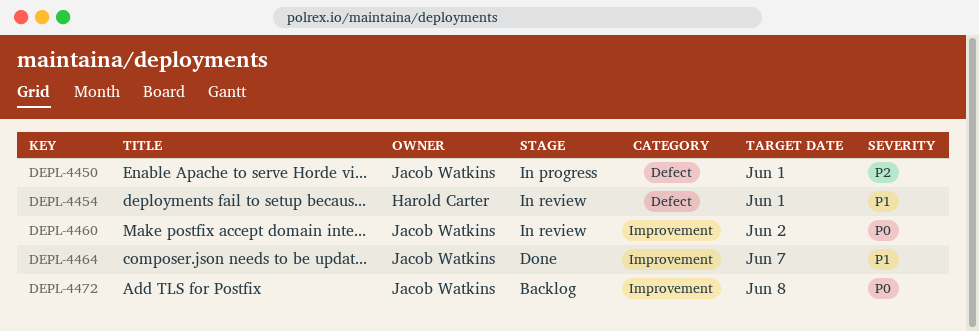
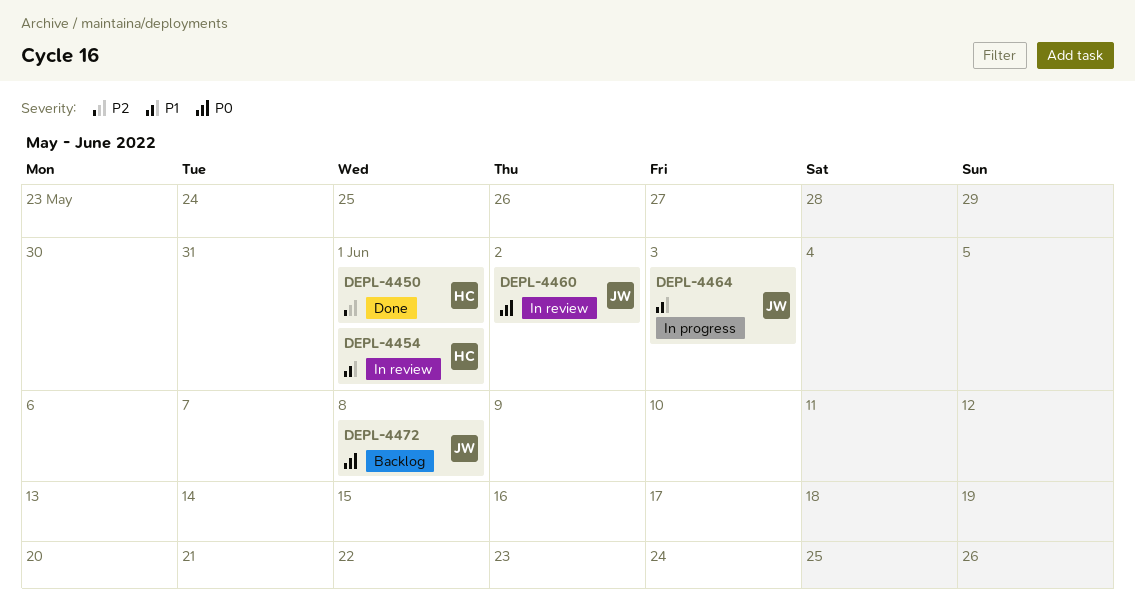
DEPL-4450, status: In progress -> Done
DEPL-4450, owner: Jacob Watkins -> Harold Carter
DEPL-4464, status: Done -> In progress
DEPL-4464, due: Jun 7 -> Jun 3

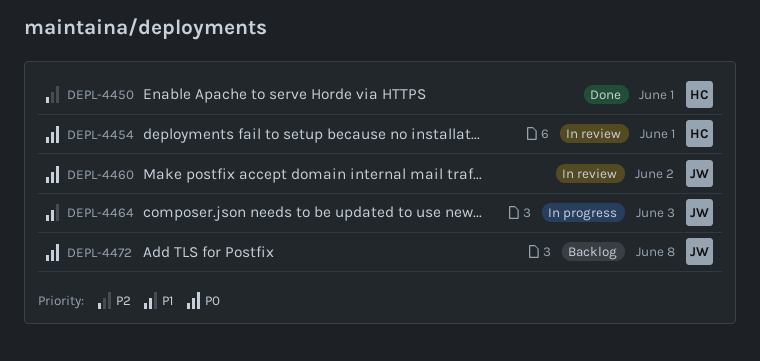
DEPL-4454, priority: P1 -> P0

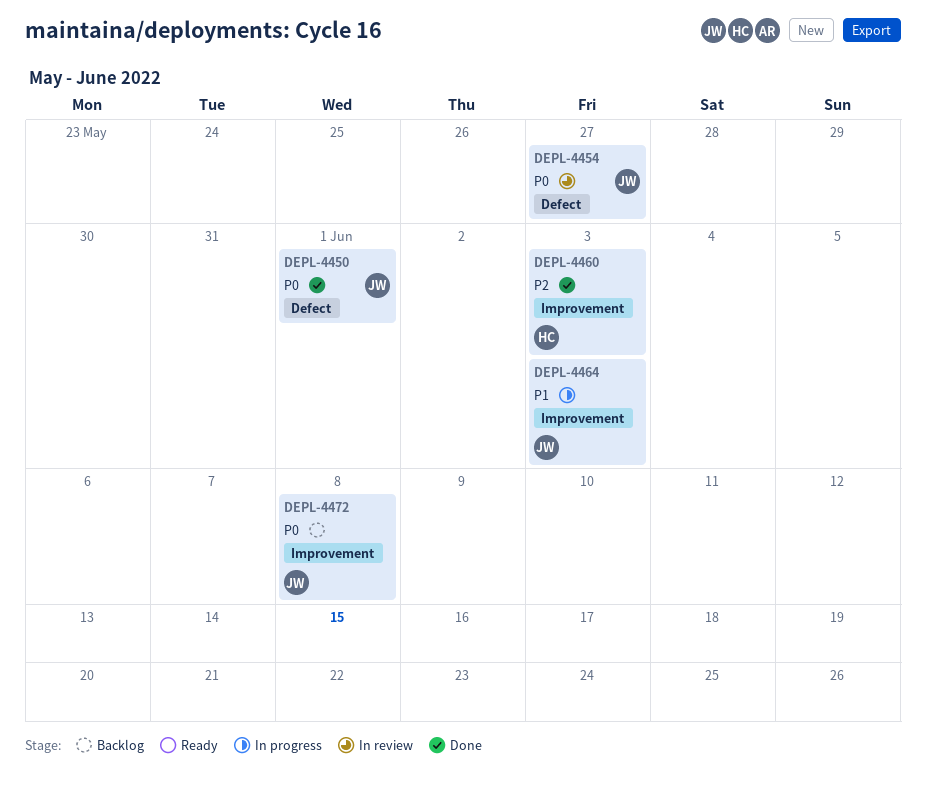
DEPL-4450, owner: HC -> JW
DEPL-4450, priority: P2 -> P0
DEPL-4454, owner: HC -> JW
DEPL-4454, due: Jun 1 -> May 27
DEPL-4460, status: In review -> Done
DEPL-4460, owner: JW -> HC
DEPL-4460, priority: P0 -> P2
DEPL-4460, due: Jun 2 -> Jun 3

